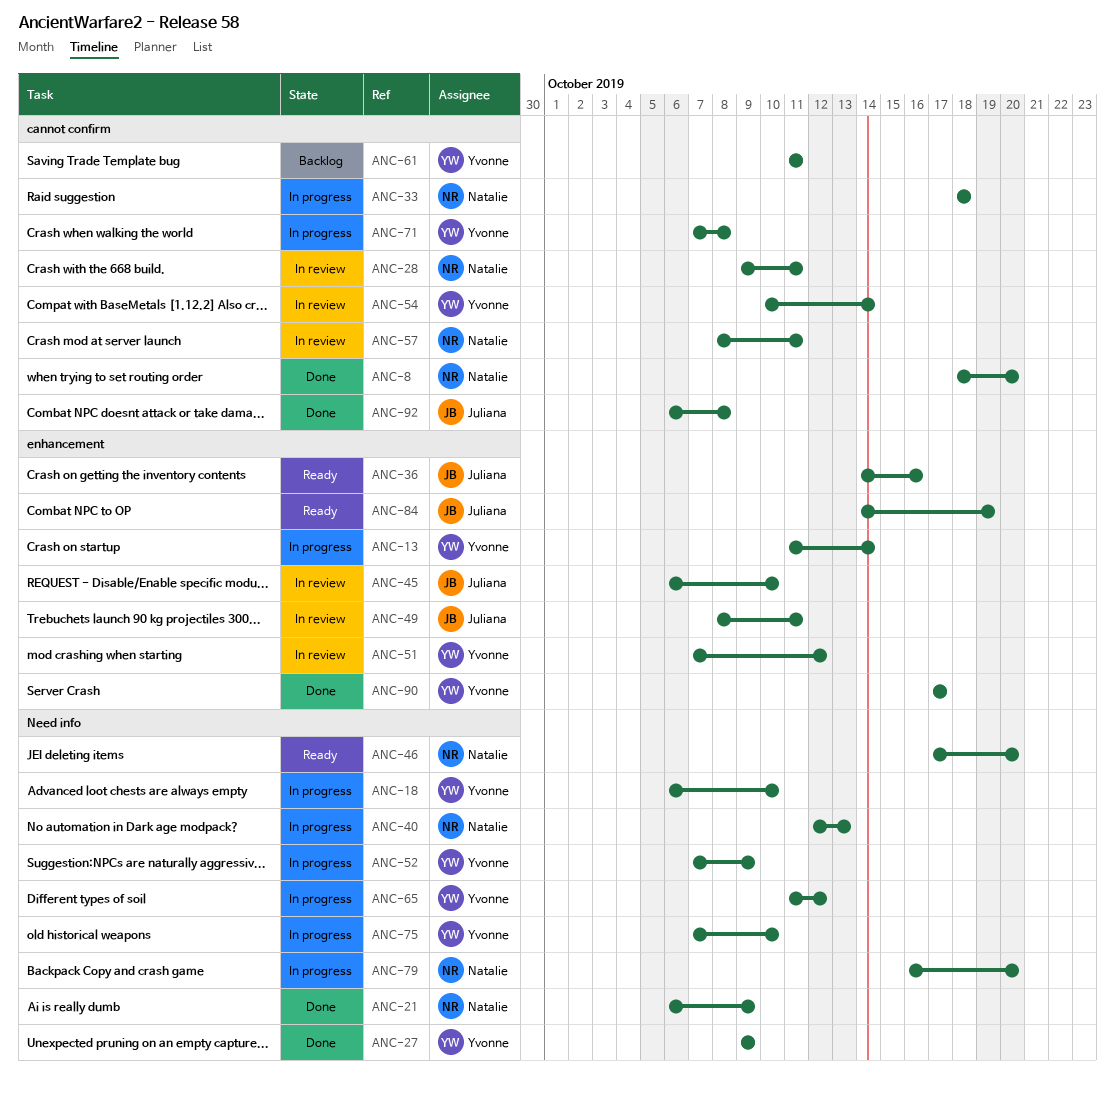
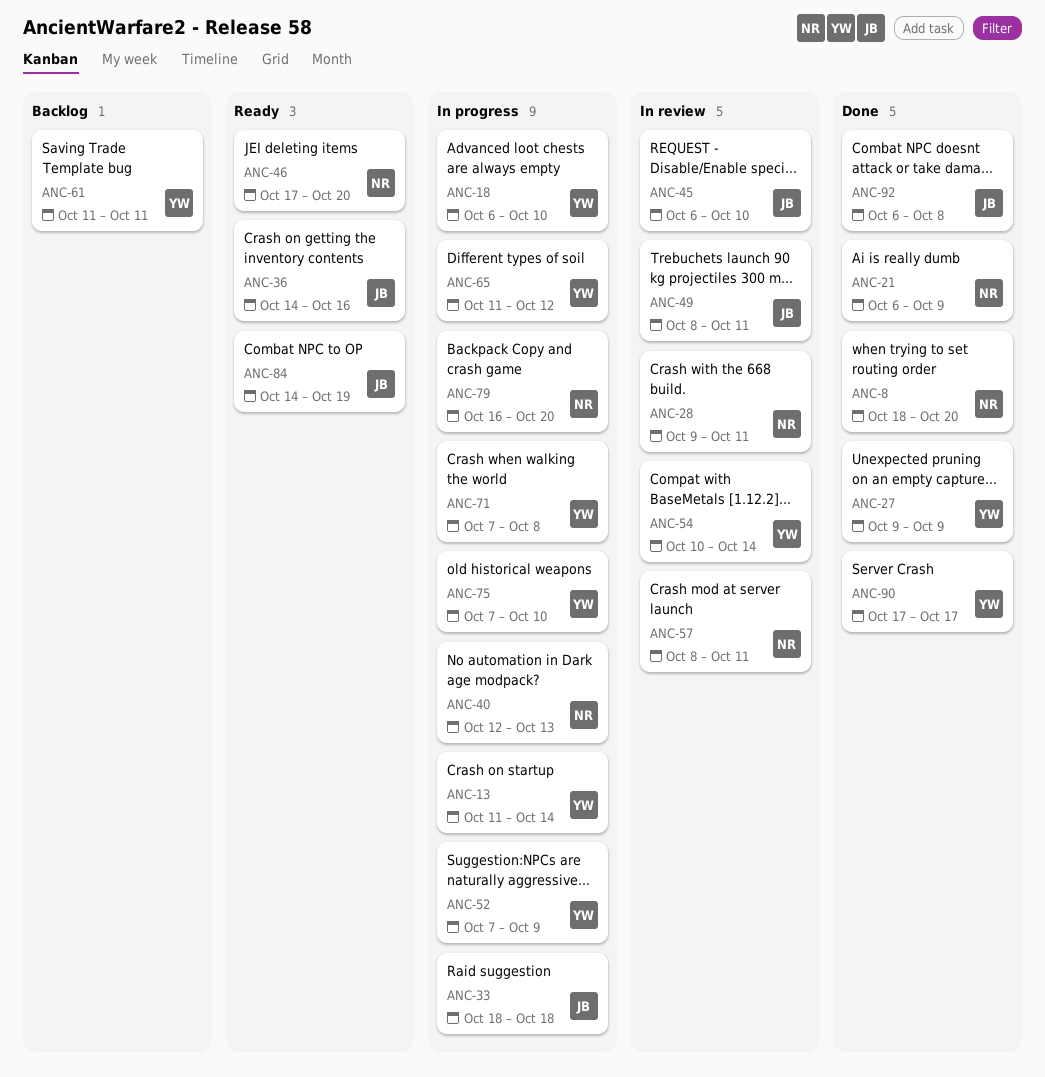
ANC-33, owner: Natalie -> Juliana
ANC-51: present -> none

